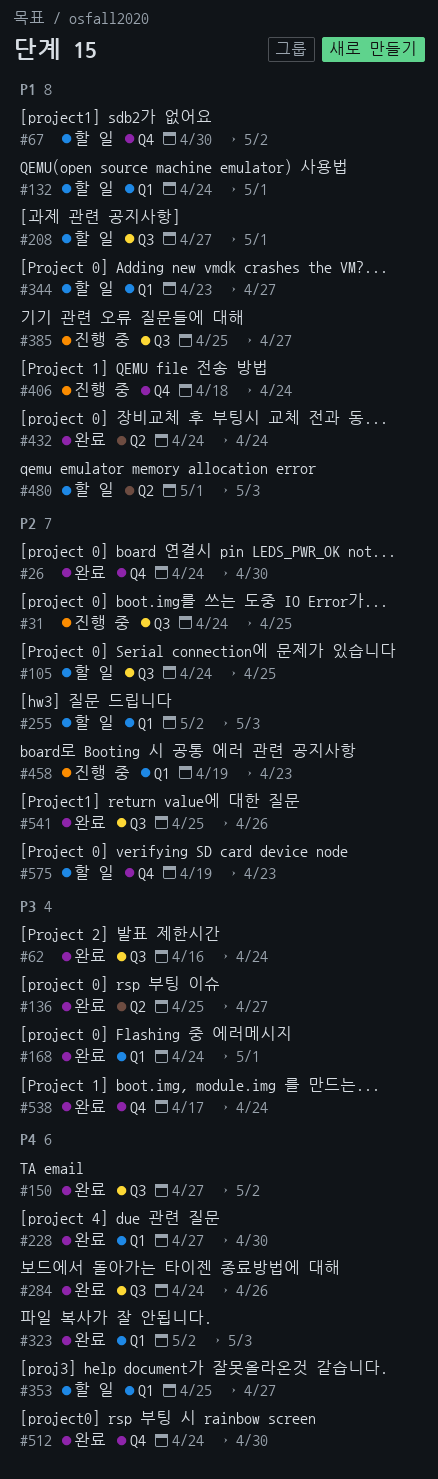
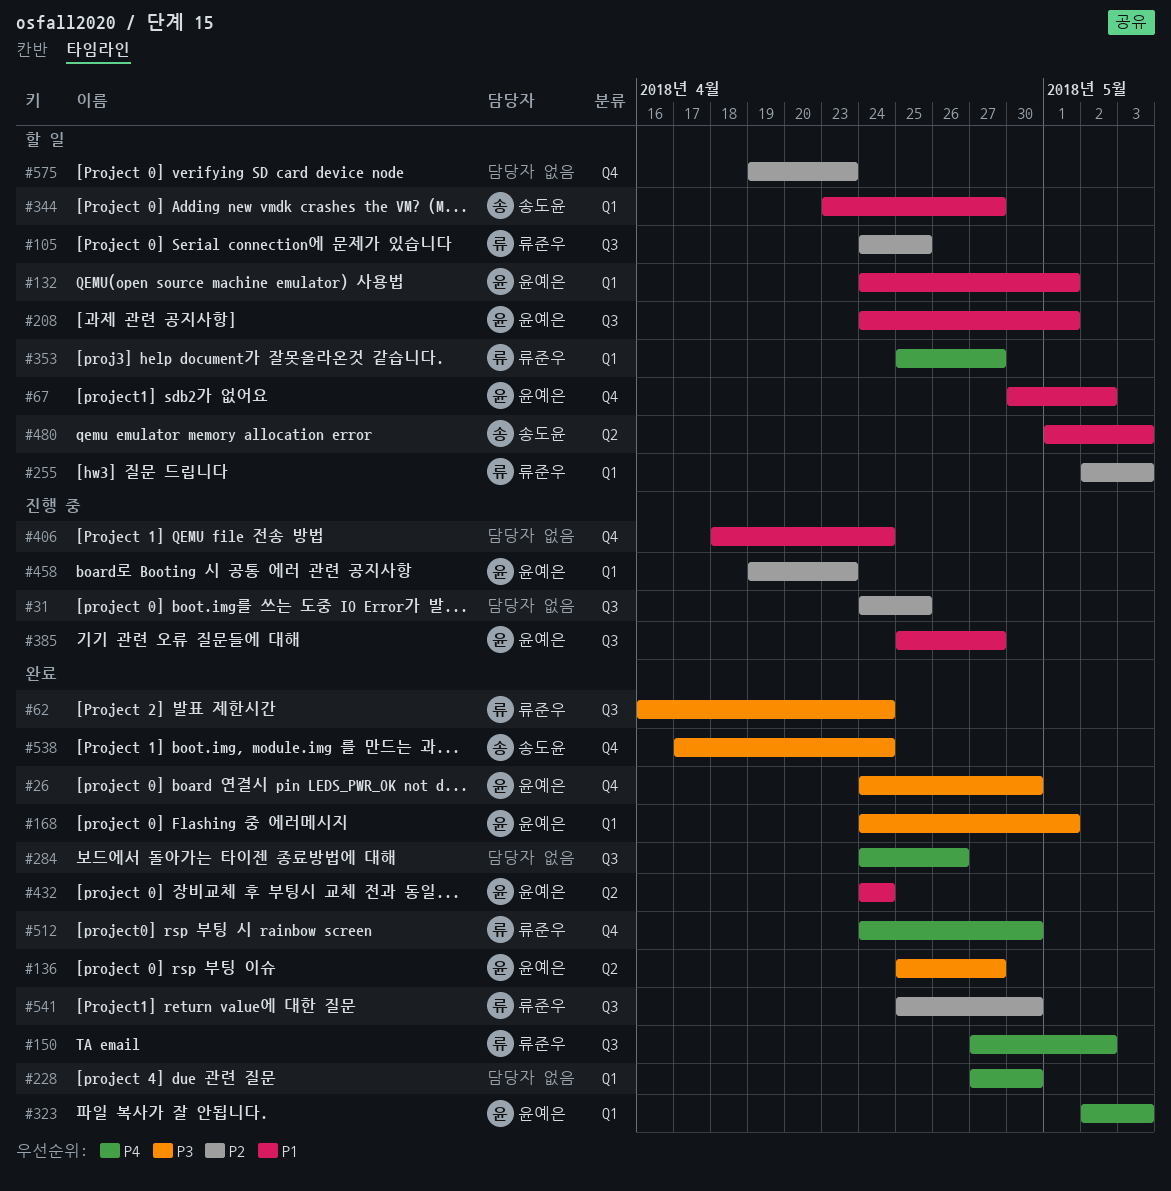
#26, priority: P2 -> P3
#208, start: Apr 27 -> Apr 24
#541, due: Apr 26 -> Apr 30

